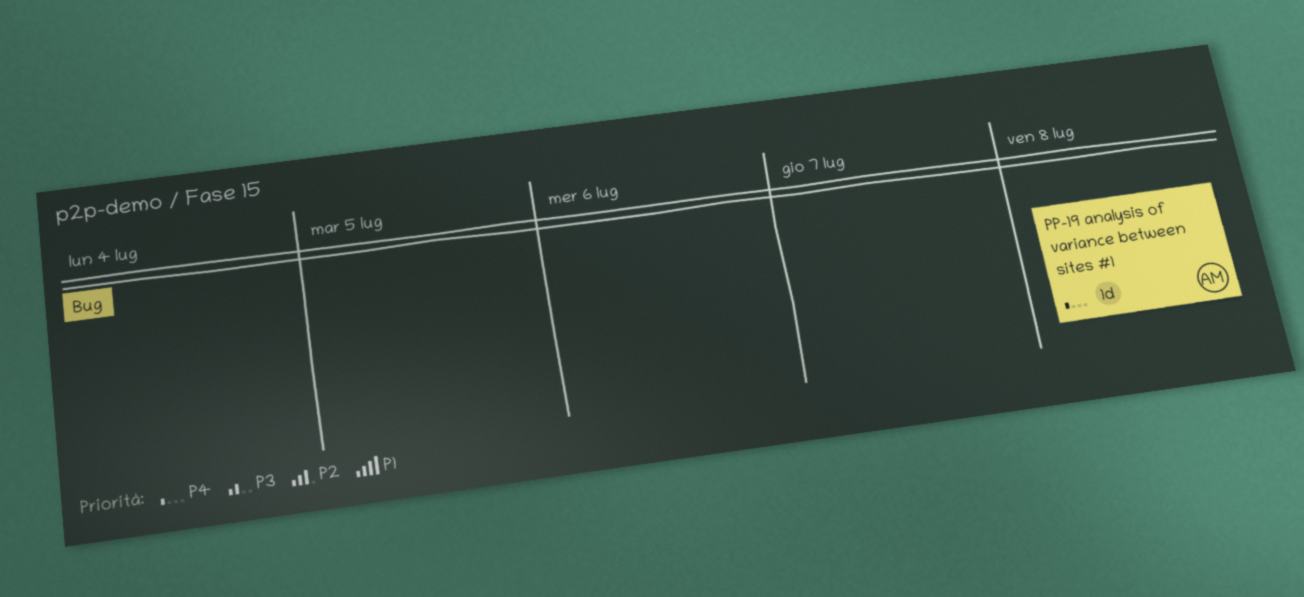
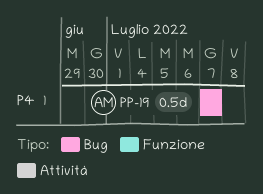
PP-19, estimate: 1d -> 0.5d
PP-19, due: Jul 8 -> Jul 7

